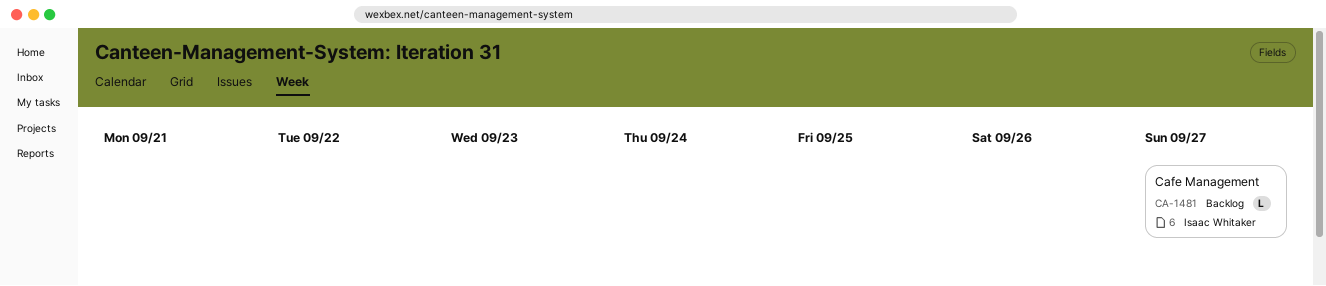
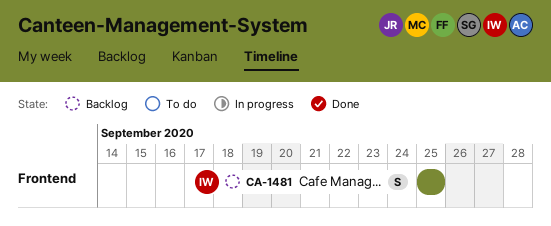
CA-1481, estimate: L -> S
CA-1481, due: Sep 27 -> Sep 25

